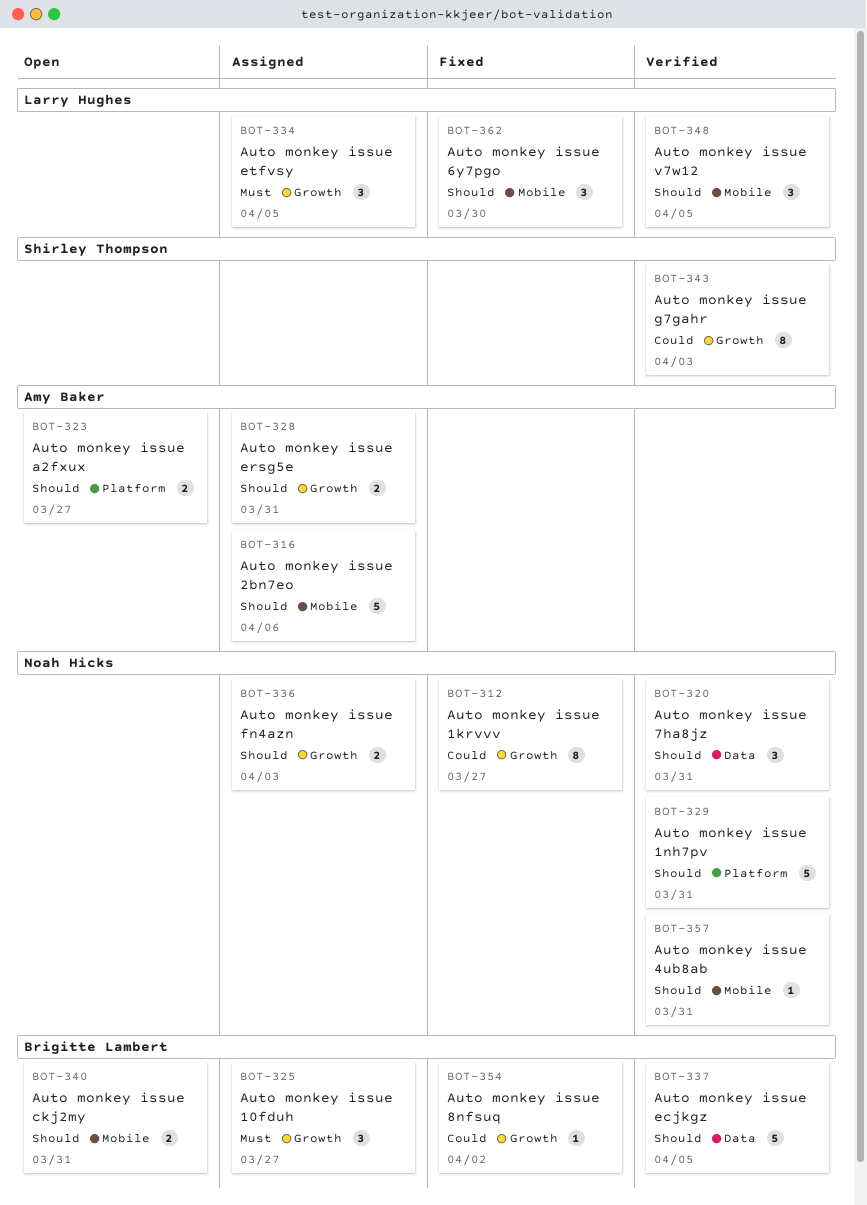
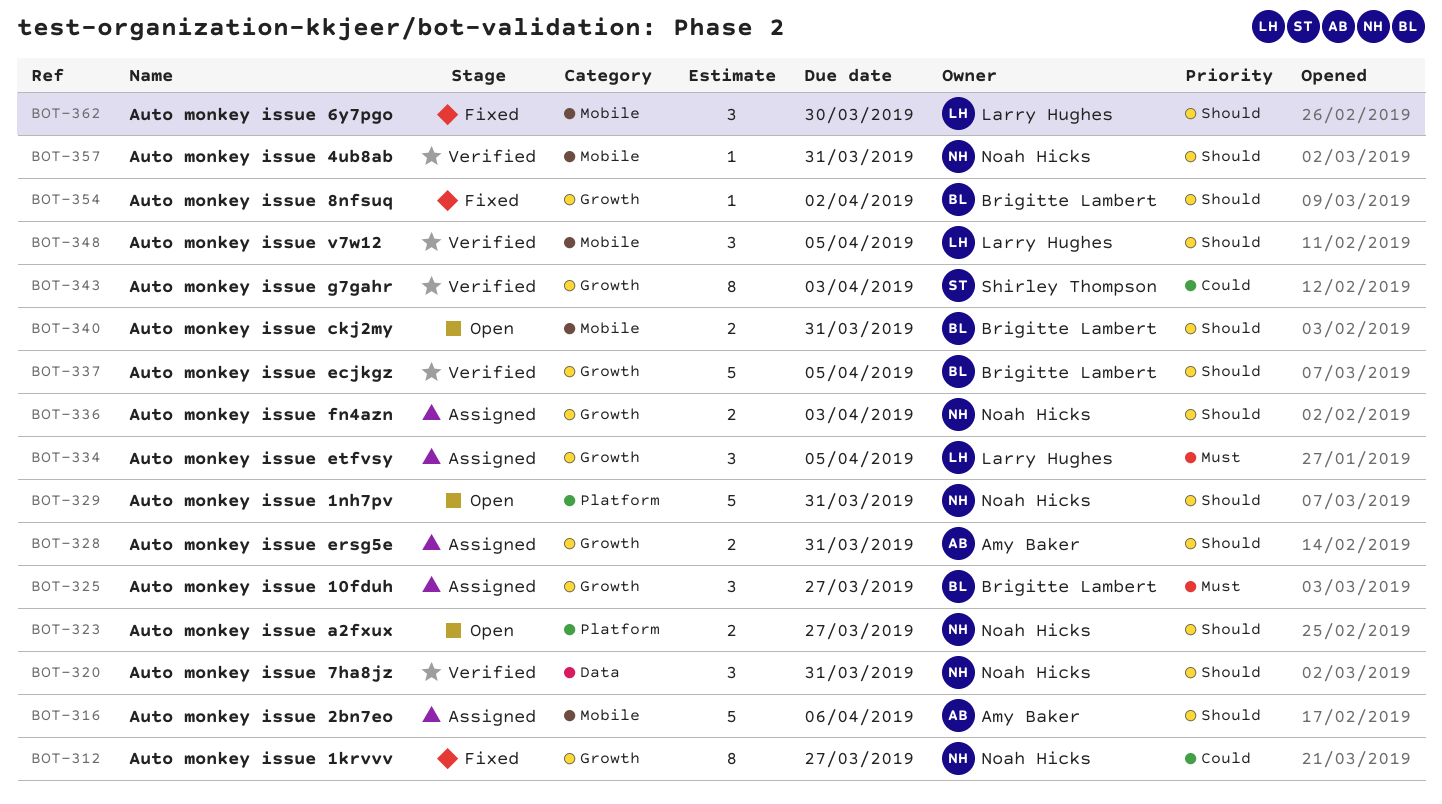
BOT-323, owner: Amy Baker -> Noah Hicks
BOT-329, status: Verified -> Open
BOT-337, label: Data -> Growth
BOT-354, priority: Could -> Should

